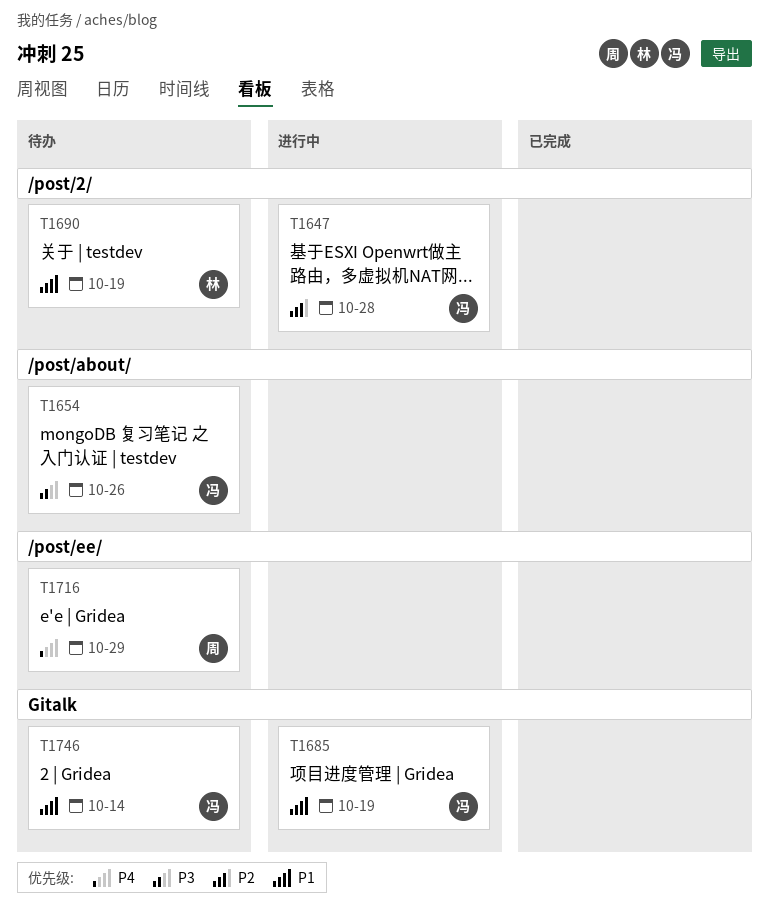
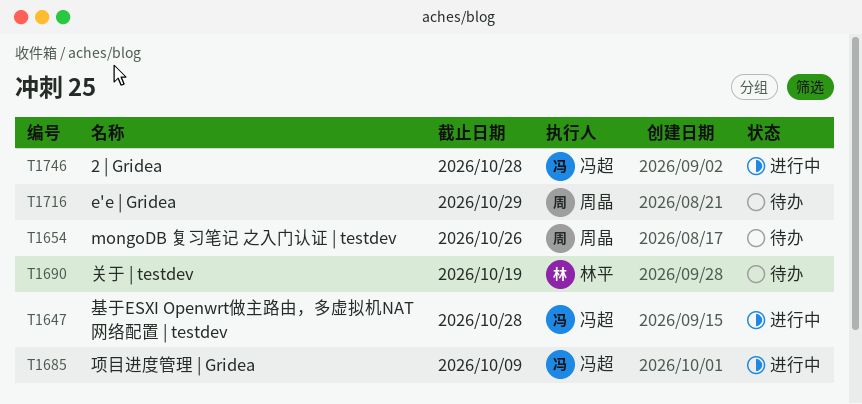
T1654, owner: 冯超 -> 周晶
T1685, due: Oct 19 -> Oct 9
T1746, status: 待办 -> 进行中
T1746, due: Oct 14 -> Oct 28

